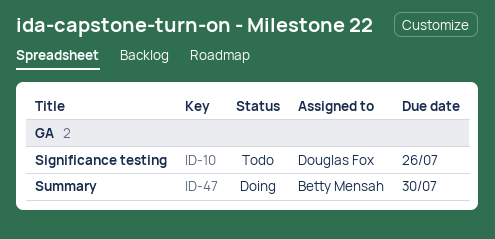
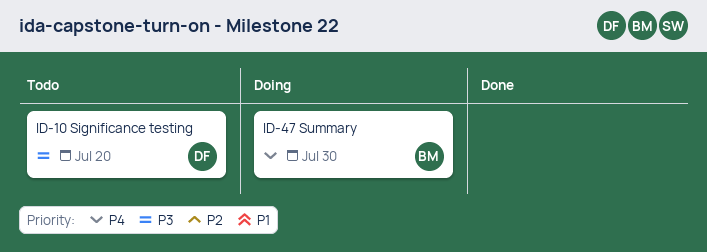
ID-10, due: Jul 26 -> Jul 20

